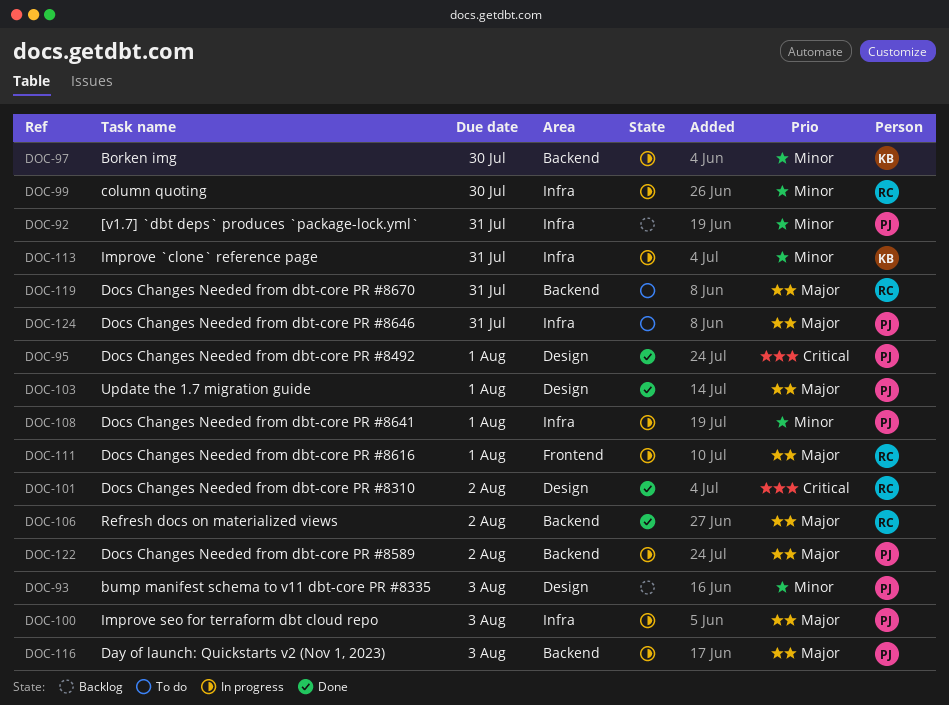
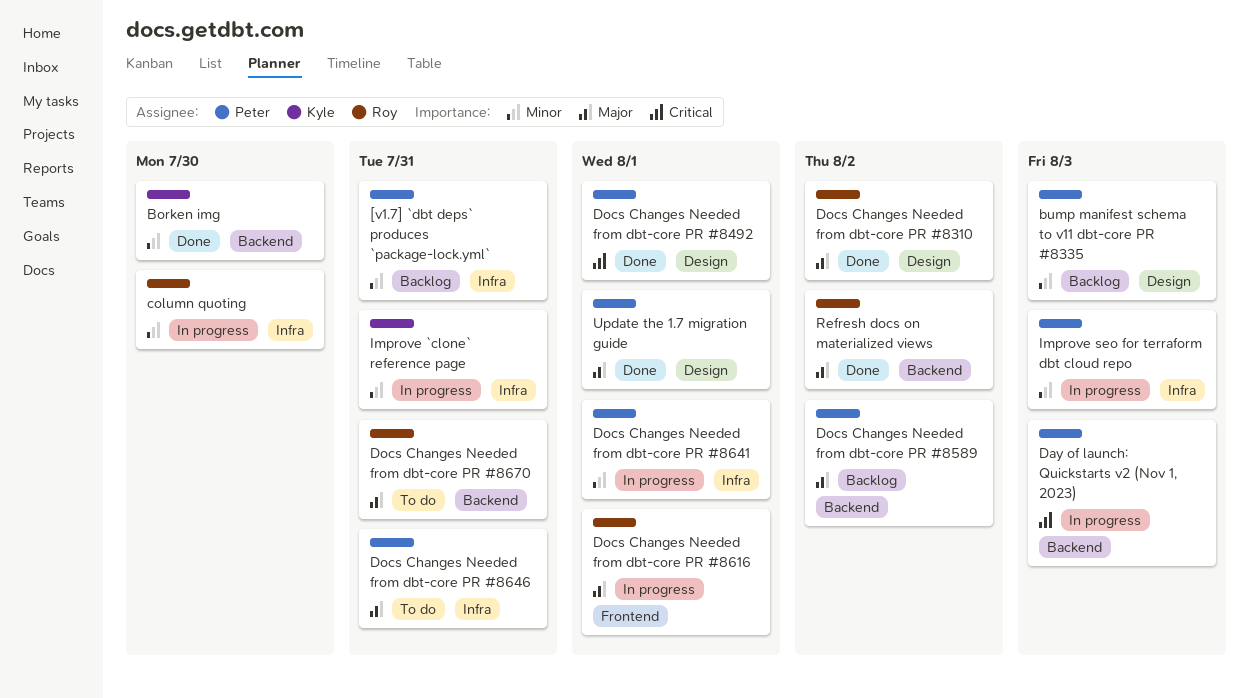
Borken img, status: In progress -> Done
Day of launch: Quickstarts v2 (Nov 1, 2023), priority: Major -> Critical
Docs Changes Needed from dbt-core PR #8310, priority: Critical -> Major
Docs Changes Needed from dbt-core PR #8589, status: In progress -> Backlog
Improve seo for terraform dbt cloud repo, priority: Major -> Minor

